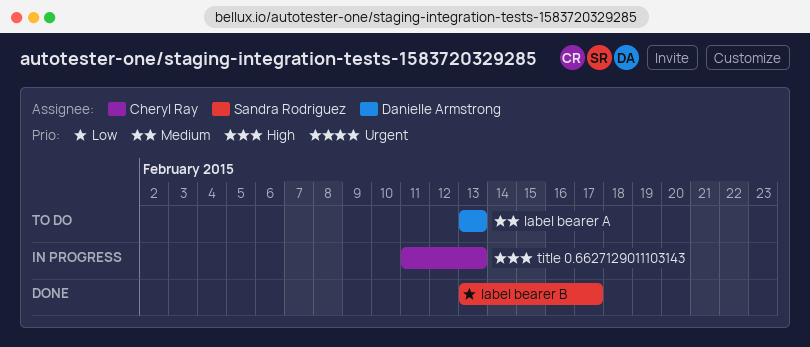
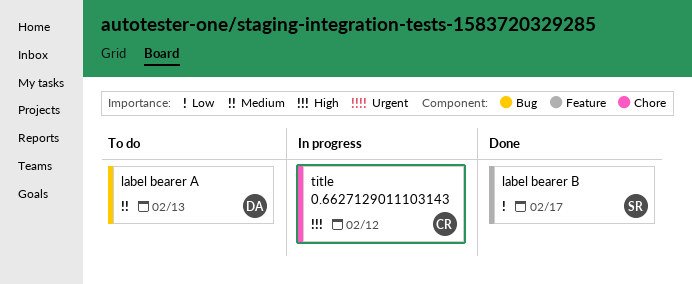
title 0.6627129011103143, due: Feb 13 -> Feb 12

